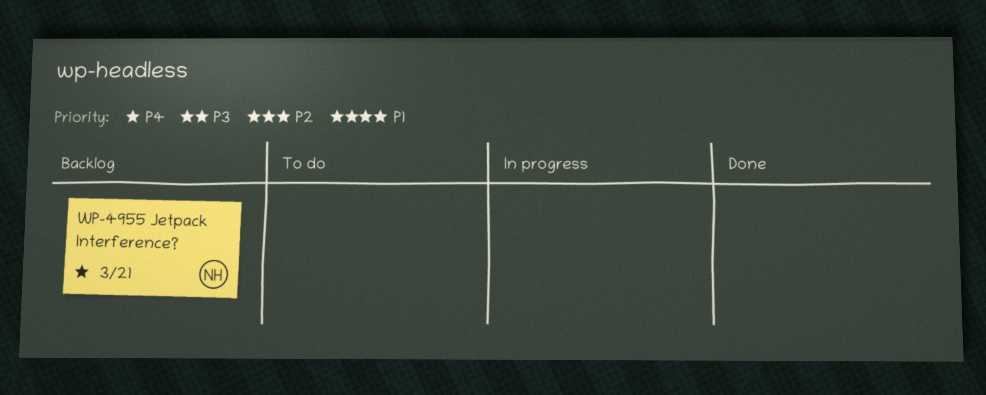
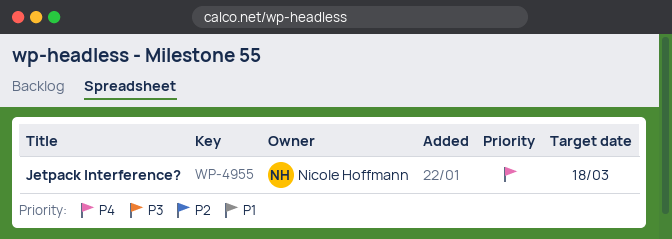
WP-4955, due: Mar 21 -> Mar 18

